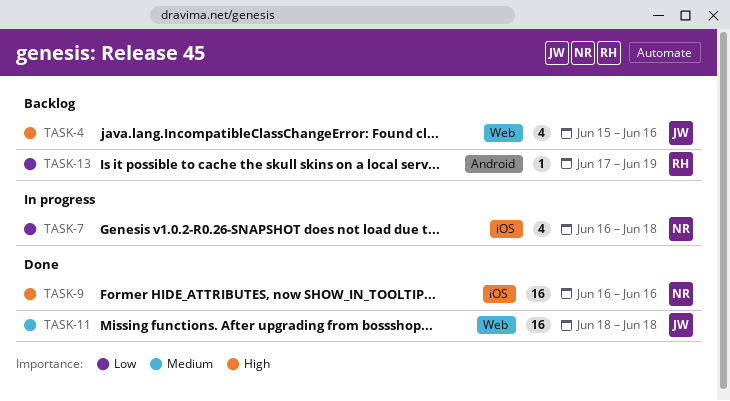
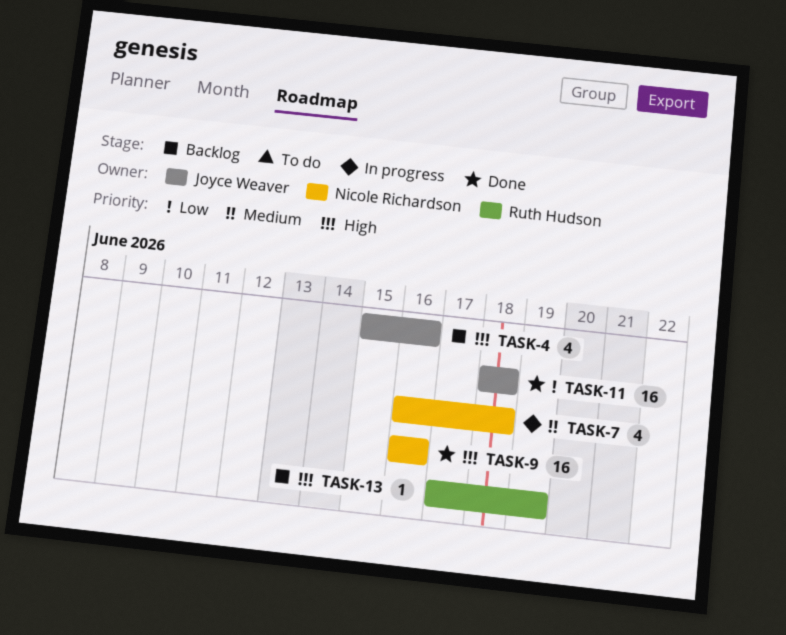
TASK-7, priority: Low -> Medium
TASK-11, priority: Medium -> Low
TASK-13, priority: Low -> High

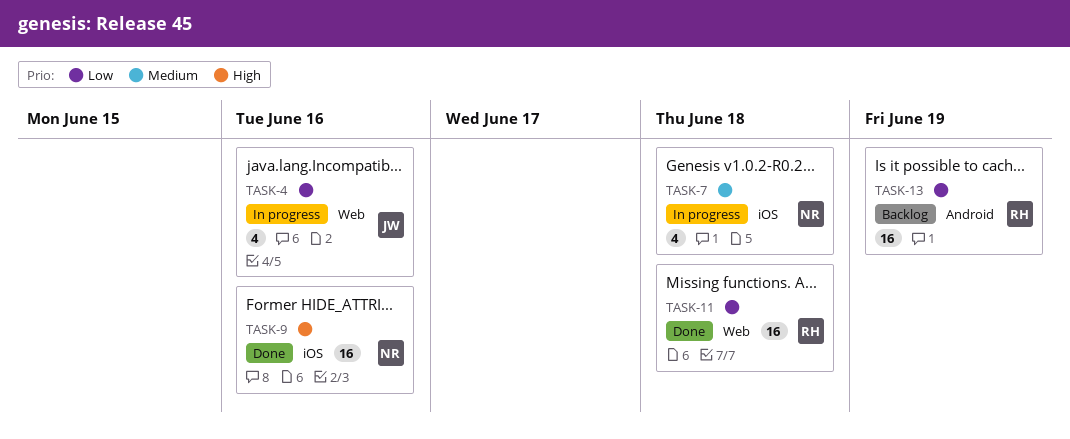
TASK-4, status: Backlog -> In progress
TASK-4, priority: High -> Low
TASK-11, owner: Joyce Weaver -> Ruth Hudson
TASK-13, priority: High -> Low
TASK-13, estimate: 1 -> 16

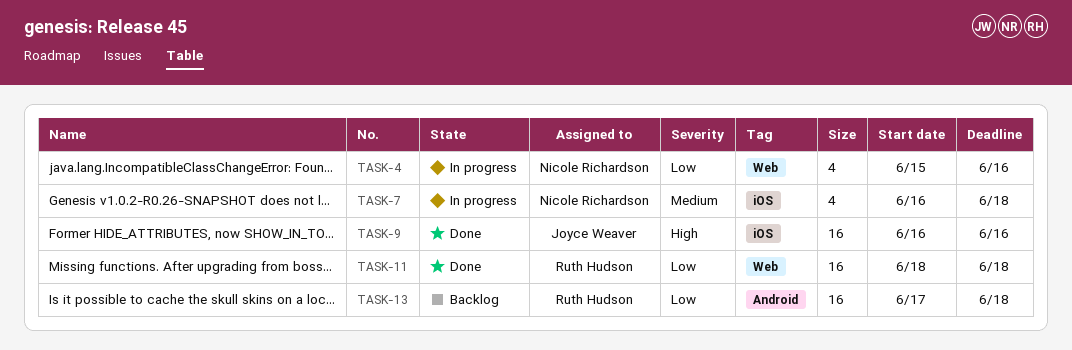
TASK-4, owner: Joyce Weaver -> Nicole Richardson
TASK-9, owner: Nicole Richardson -> Joyce Weaver
TASK-13, due: Jun 19 -> Jun 18

